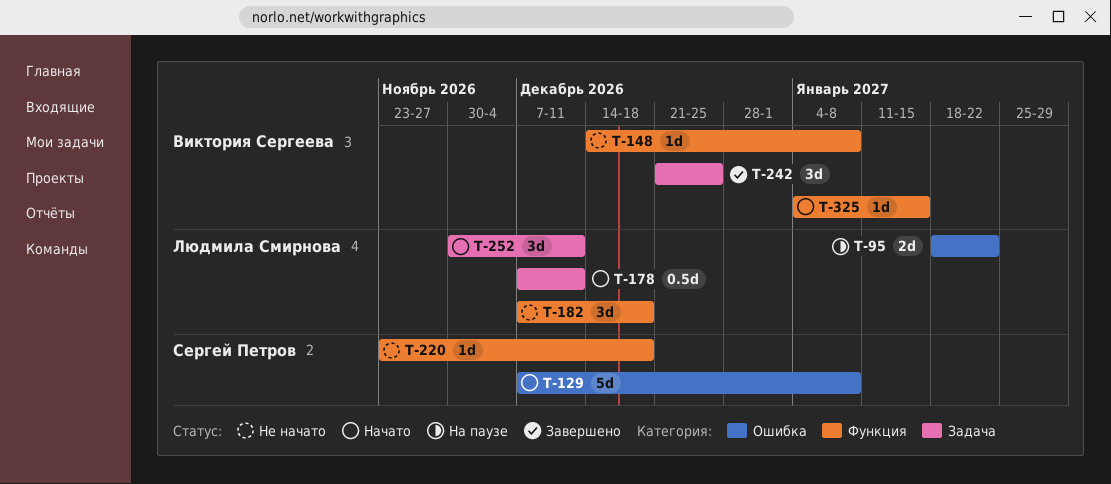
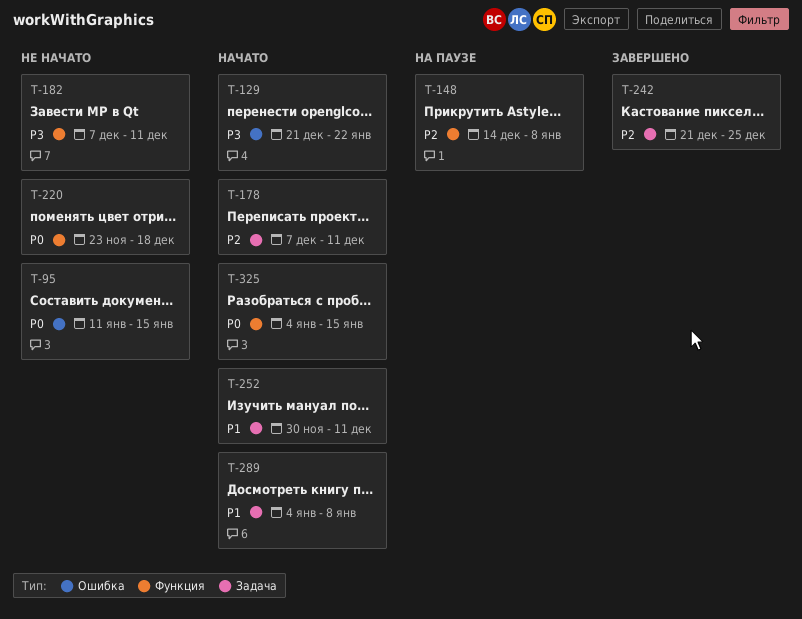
T-95, status: На паузе -> Не начато
T-95, start: Jan 18 -> Jan 11
T-95, due: Jan 22 -> Jan 15
T-129, start: Dec 7 -> Dec 21
T-129, due: Jan 8 -> Jan 22
T-148, status: Не начато -> На паузе
T-182, due: Dec 18 -> Dec 11
T-289: none -> present

